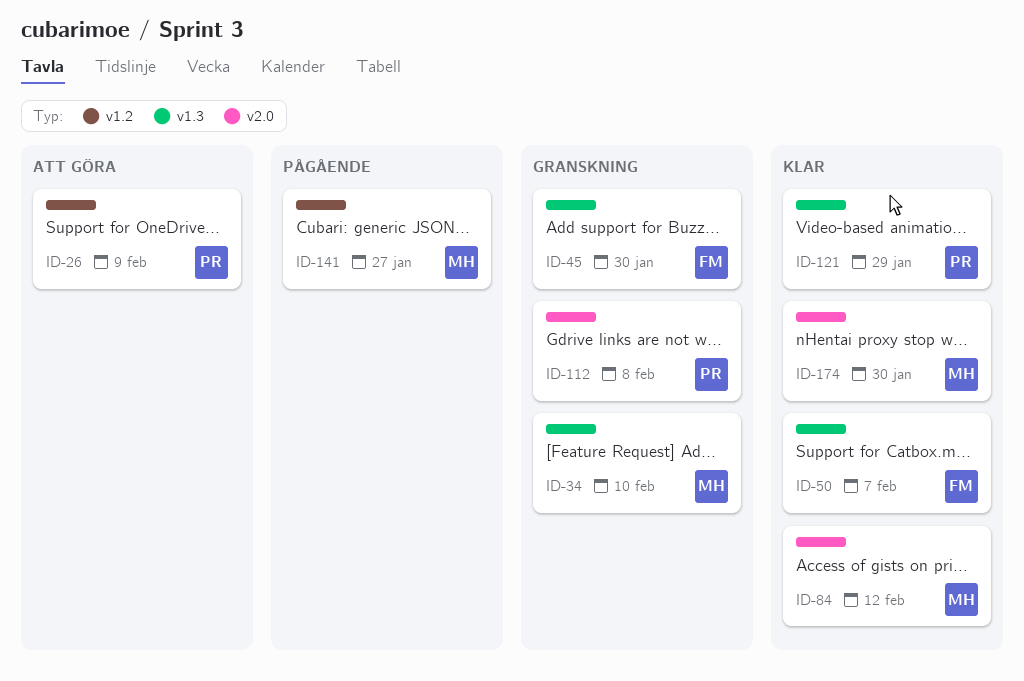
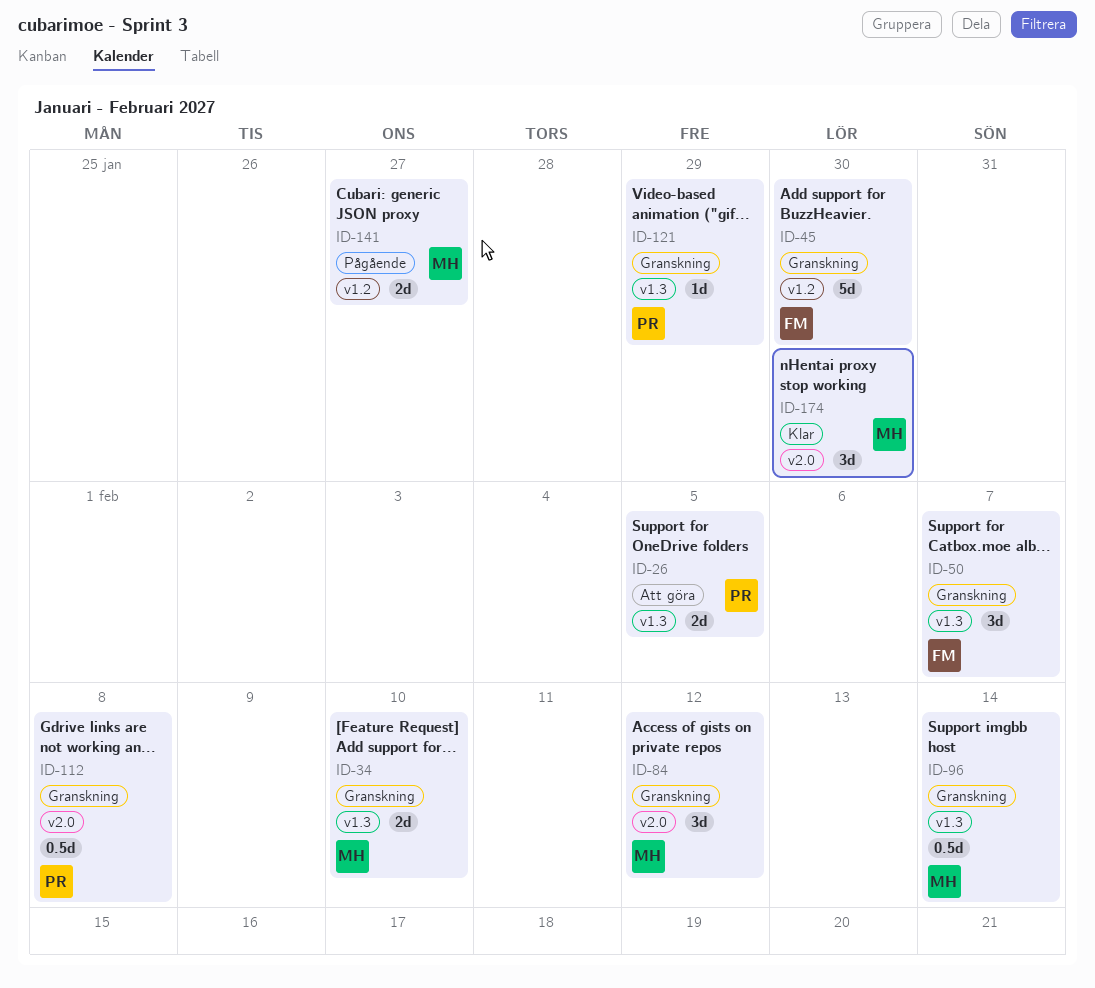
ID-26, label: v1.2 -> v1.3
ID-26, due: Feb 9 -> Feb 5
ID-45, label: v1.3 -> v1.2
ID-50, status: Klar -> Granskning
ID-84, status: Klar -> Granskning
ID-96: none -> present
ID-121, status: Klar -> Granskning

